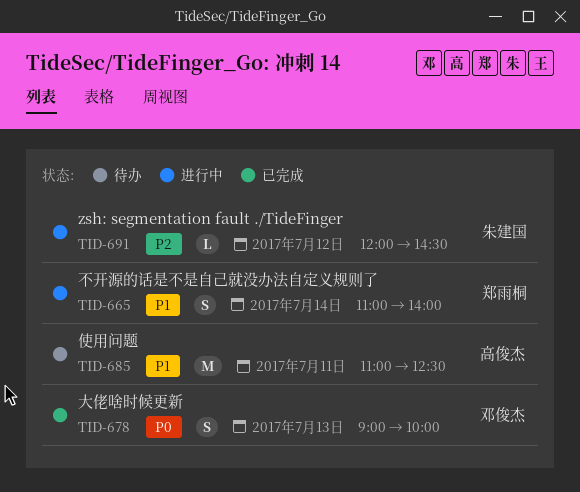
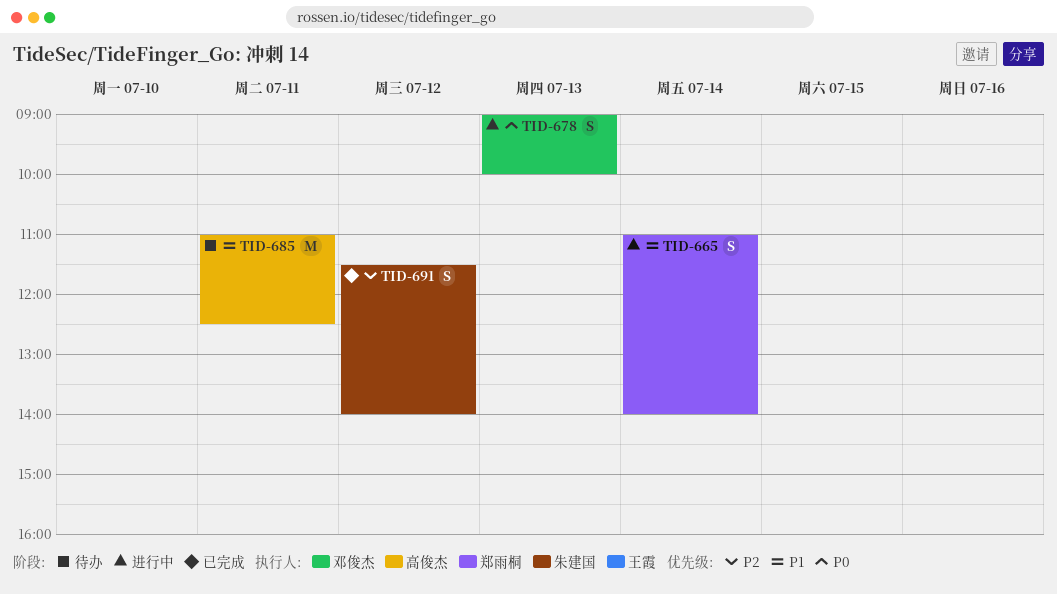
TID-678, status: 已完成 -> 进行中
TID-691, status: 进行中 -> 已完成
TID-691, estimate: L -> S
TID-691, begins: 12:00 -> 11:30
TID-691, ends: 14:30 -> 14:00

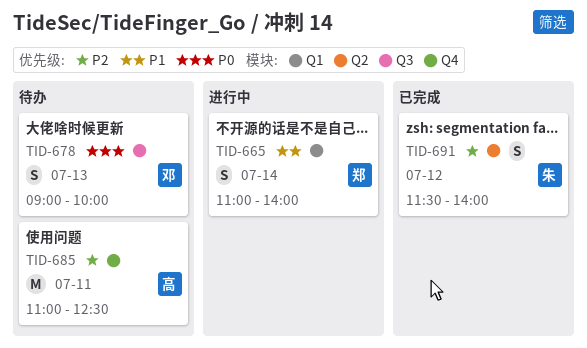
TID-678, status: 进行中 -> 待办
TID-685, priority: P1 -> P2

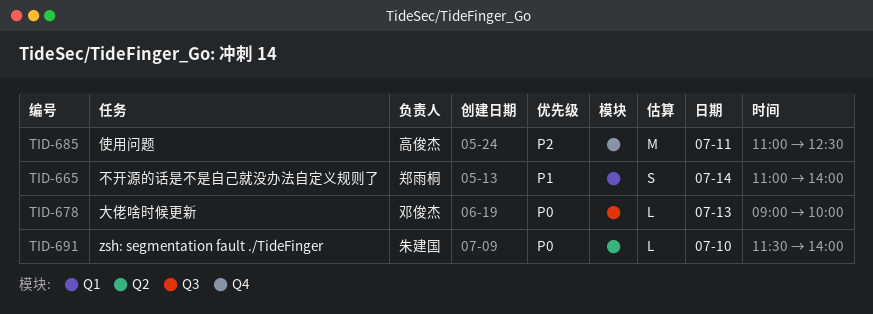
TID-678, estimate: S -> L
TID-691, priority: P2 -> P0
TID-691, estimate: S -> L
TID-691, day: Jul 12 -> Jul 10

